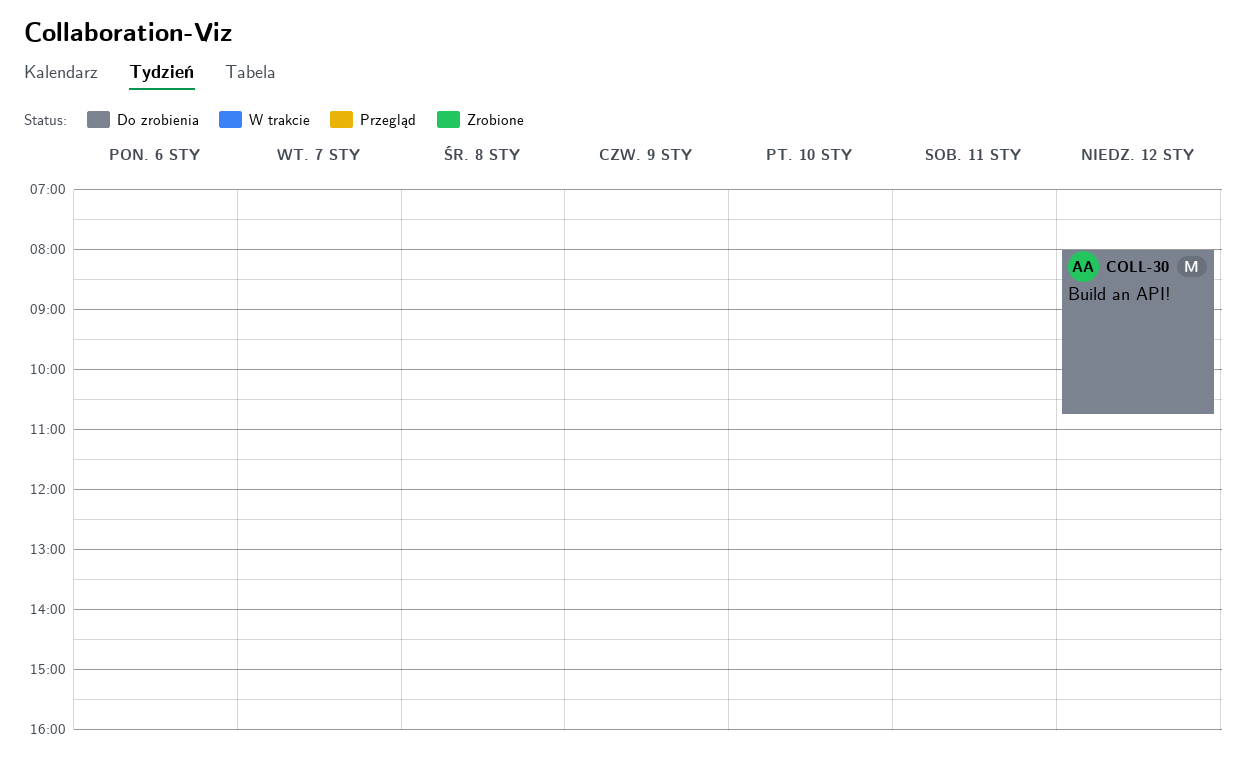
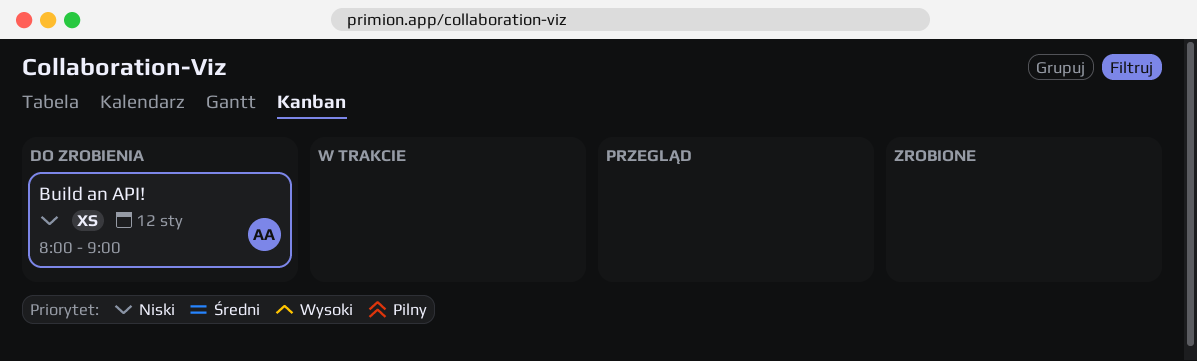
Build an API!, estimate: M -> XS
Build an API!, ends: 10:45 -> 09:00

